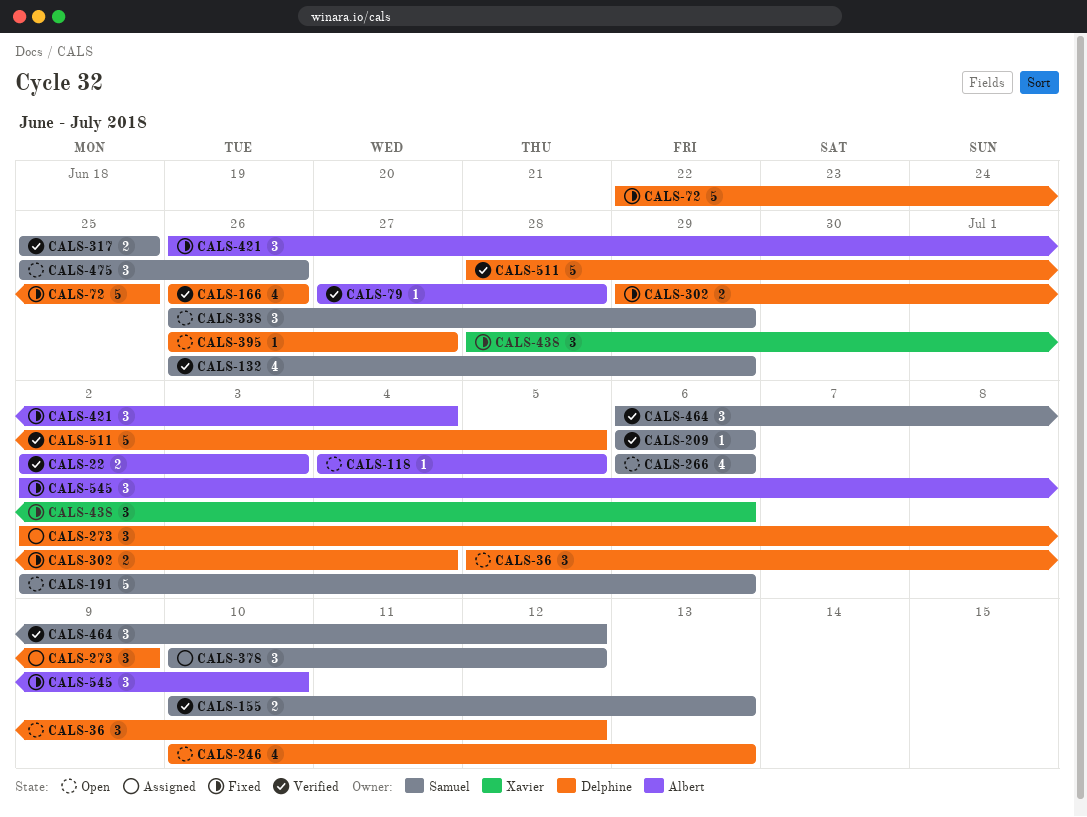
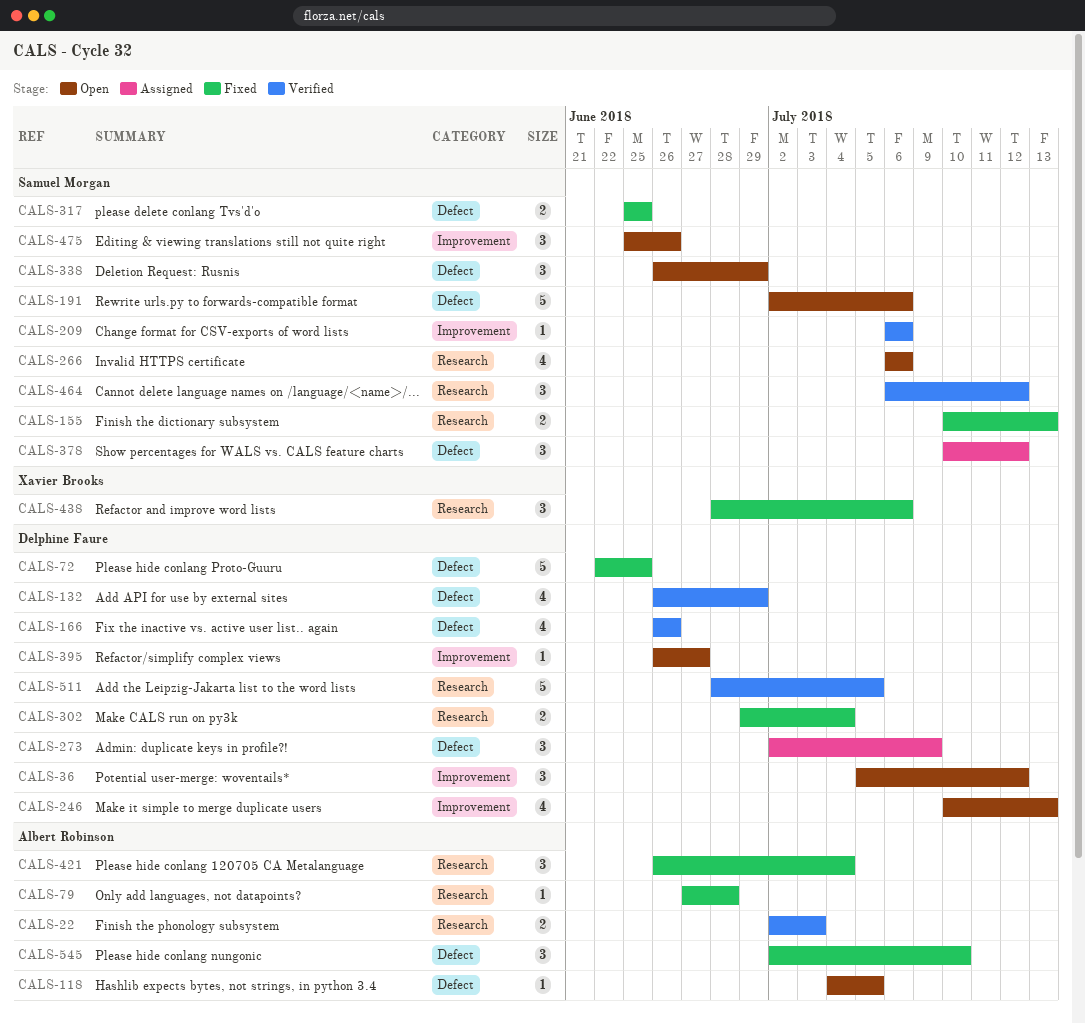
CALS-79, status: Verified -> Fixed
CALS-132, owner: Samuel Morgan -> Delphine Faure
CALS-155, status: Verified -> Fixed
CALS-317, status: Verified -> Fixed

